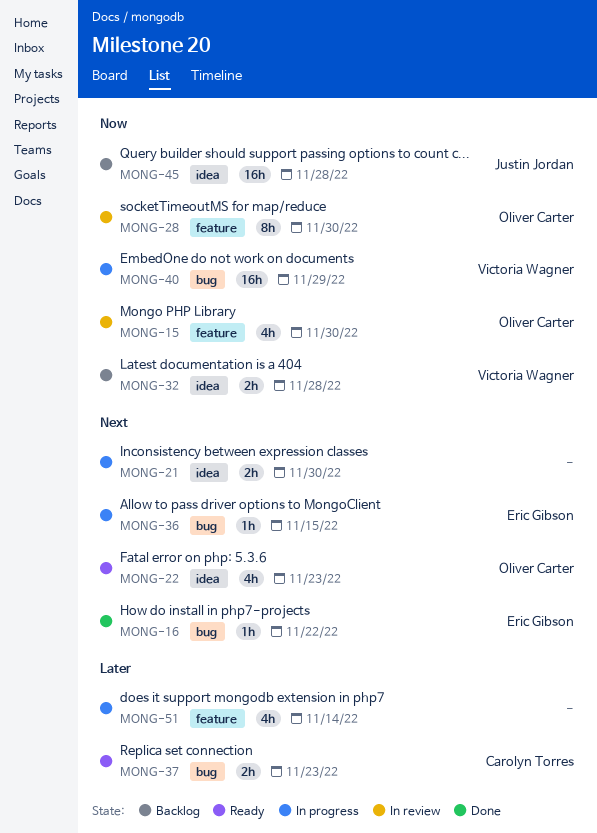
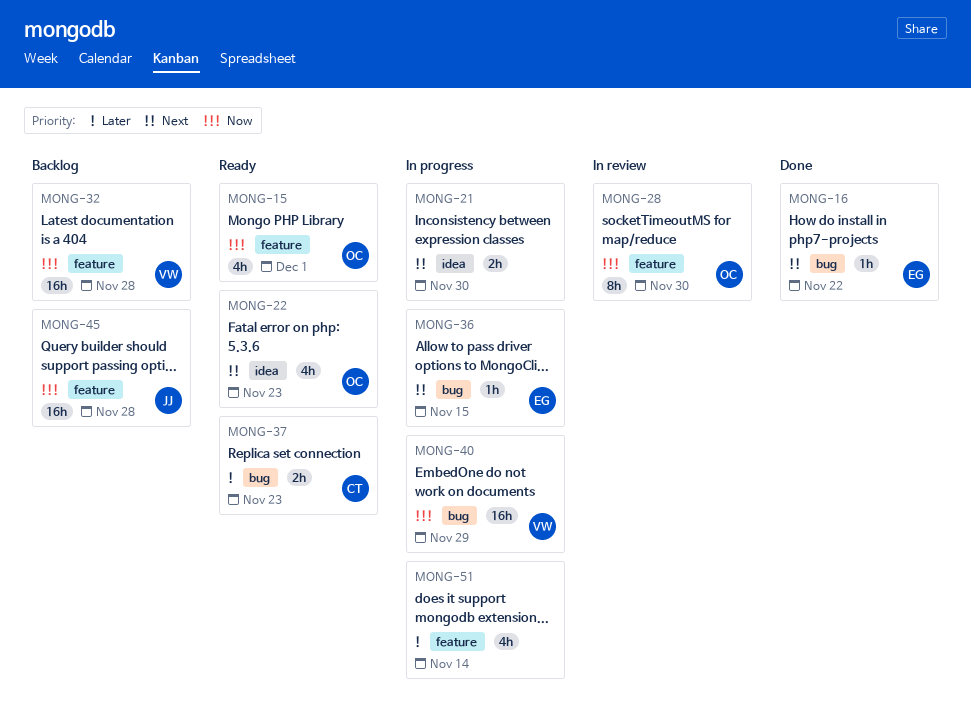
MONG-15, status: In review -> Ready
MONG-15, due: Nov 30 -> Dec 1
MONG-32, label: idea -> feature
MONG-32, estimate: 2h -> 16h
MONG-45, label: idea -> feature

